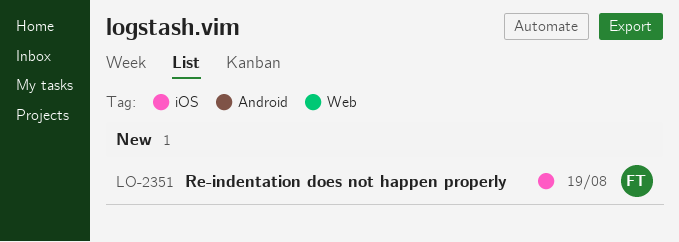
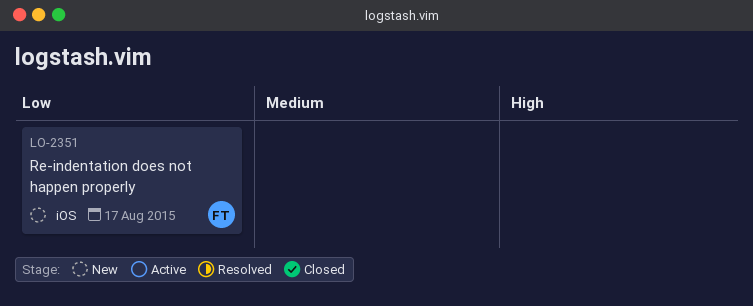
LO-2351, due: Aug 19 -> Aug 17

